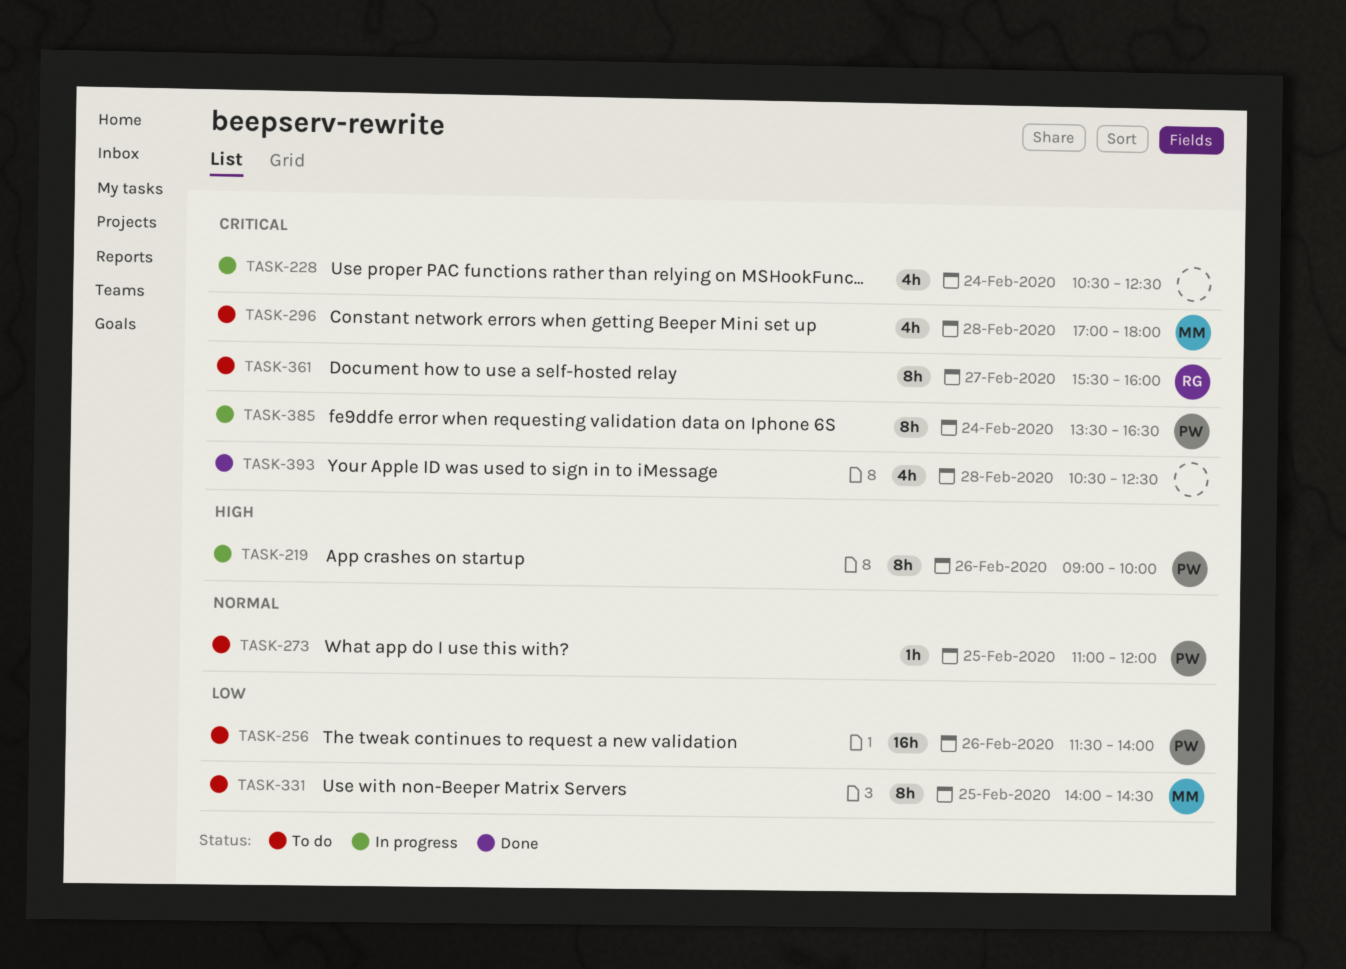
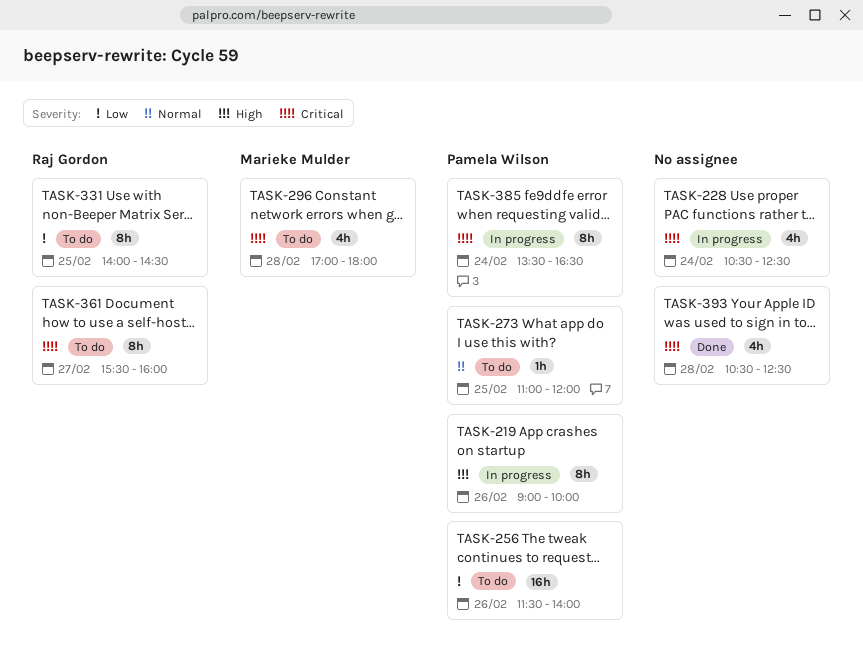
TASK-331, owner: Marieke Mulder -> Raj Gordon

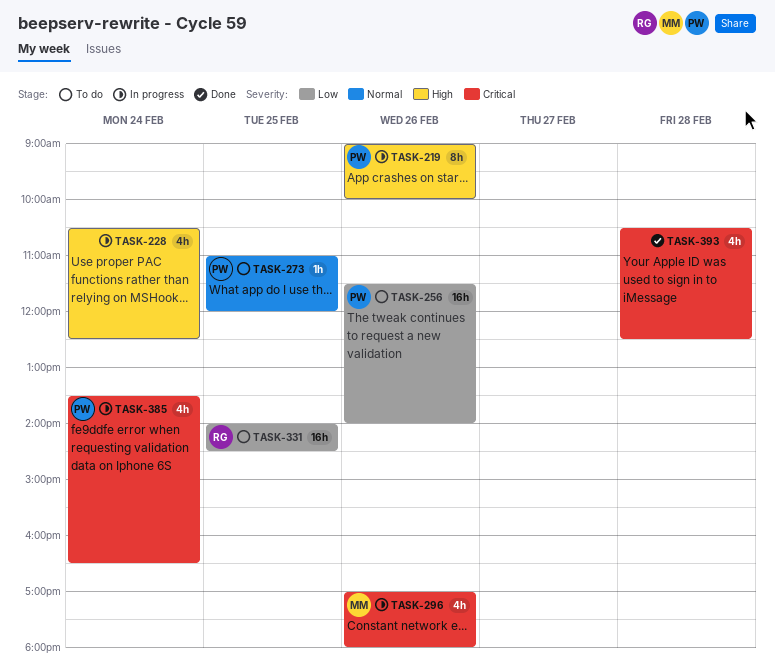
TASK-228, priority: Critical -> High
TASK-296, status: To do -> In progress
TASK-296, day: Feb 28 -> Feb 26
TASK-331, estimate: 8h -> 16h
TASK-361: present -> none
TASK-385, estimate: 8h -> 4h

